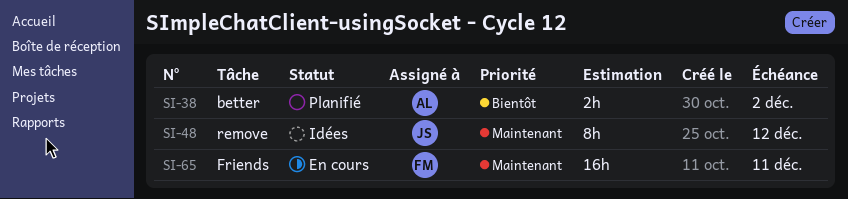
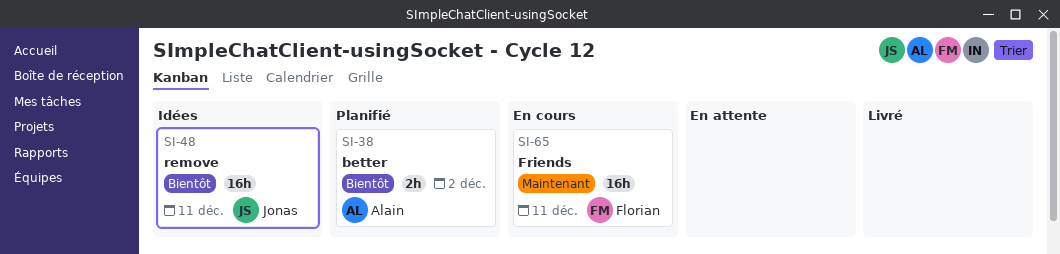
SI-48, priority: Maintenant -> Bientôt
SI-48, estimate: 8h -> 16h
SI-48, due: Dec 12 -> Dec 11

